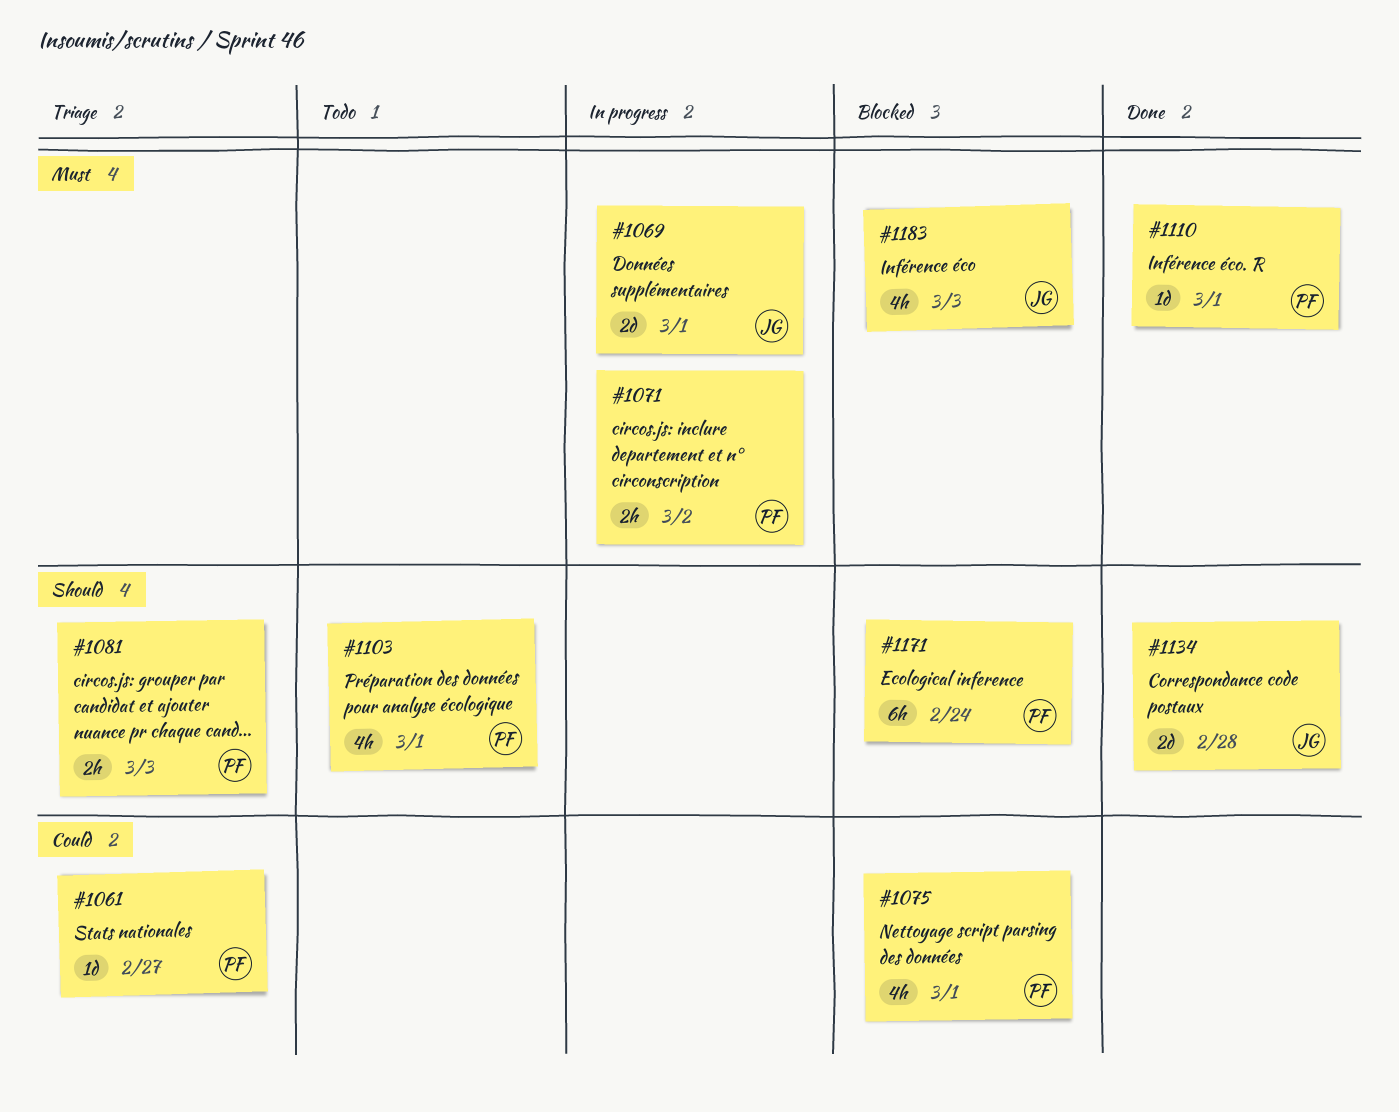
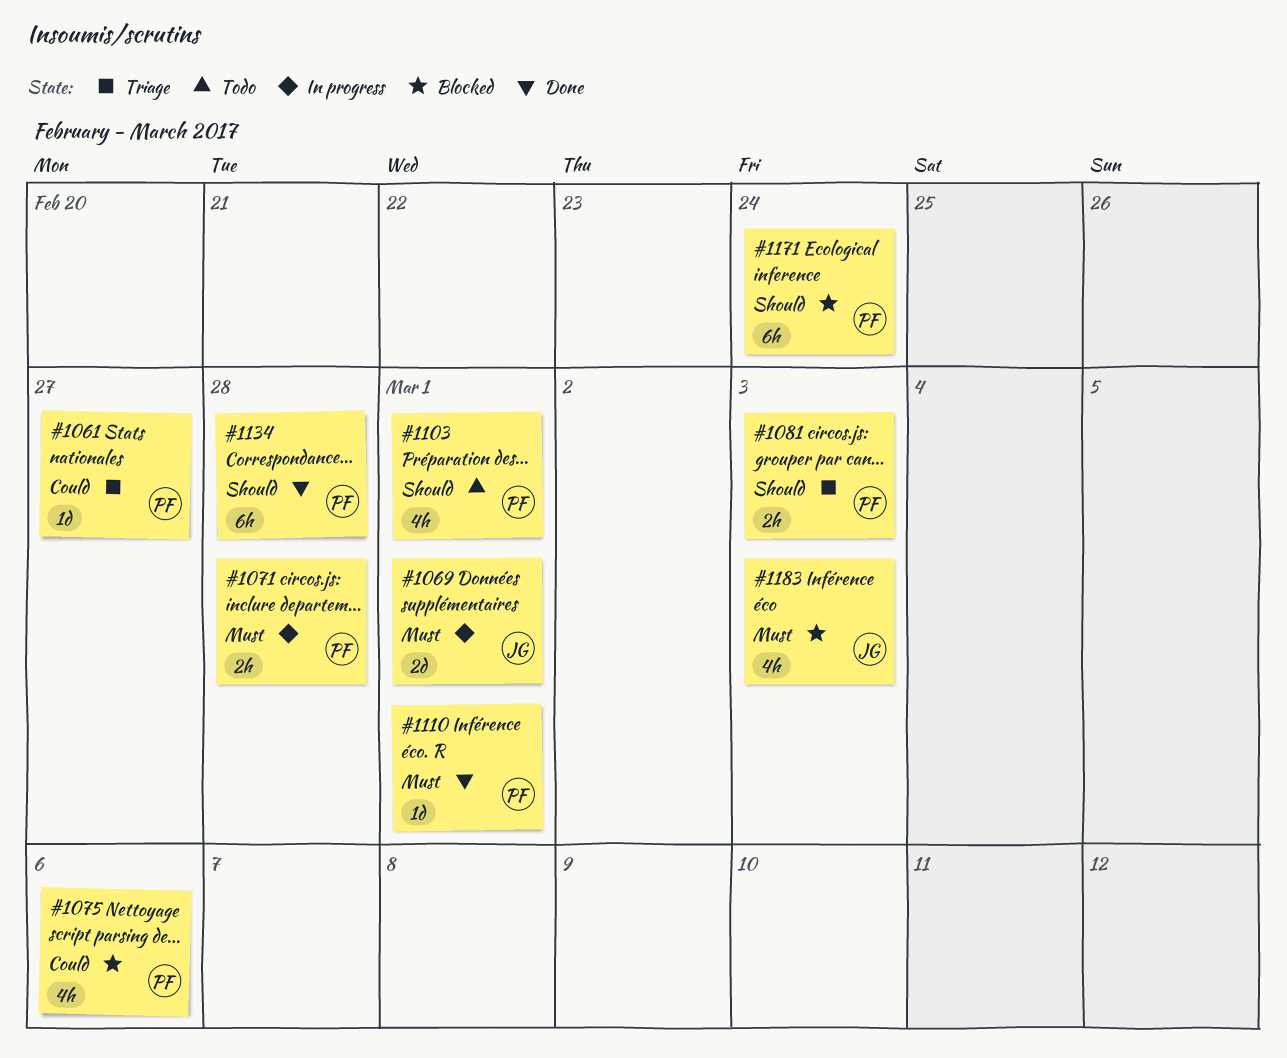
#1071, due: Mar 2 -> Feb 28
#1075, due: Mar 1 -> Mar 6
#1134, owner: JG -> PF
#1134, estimate: 2d -> 6h

